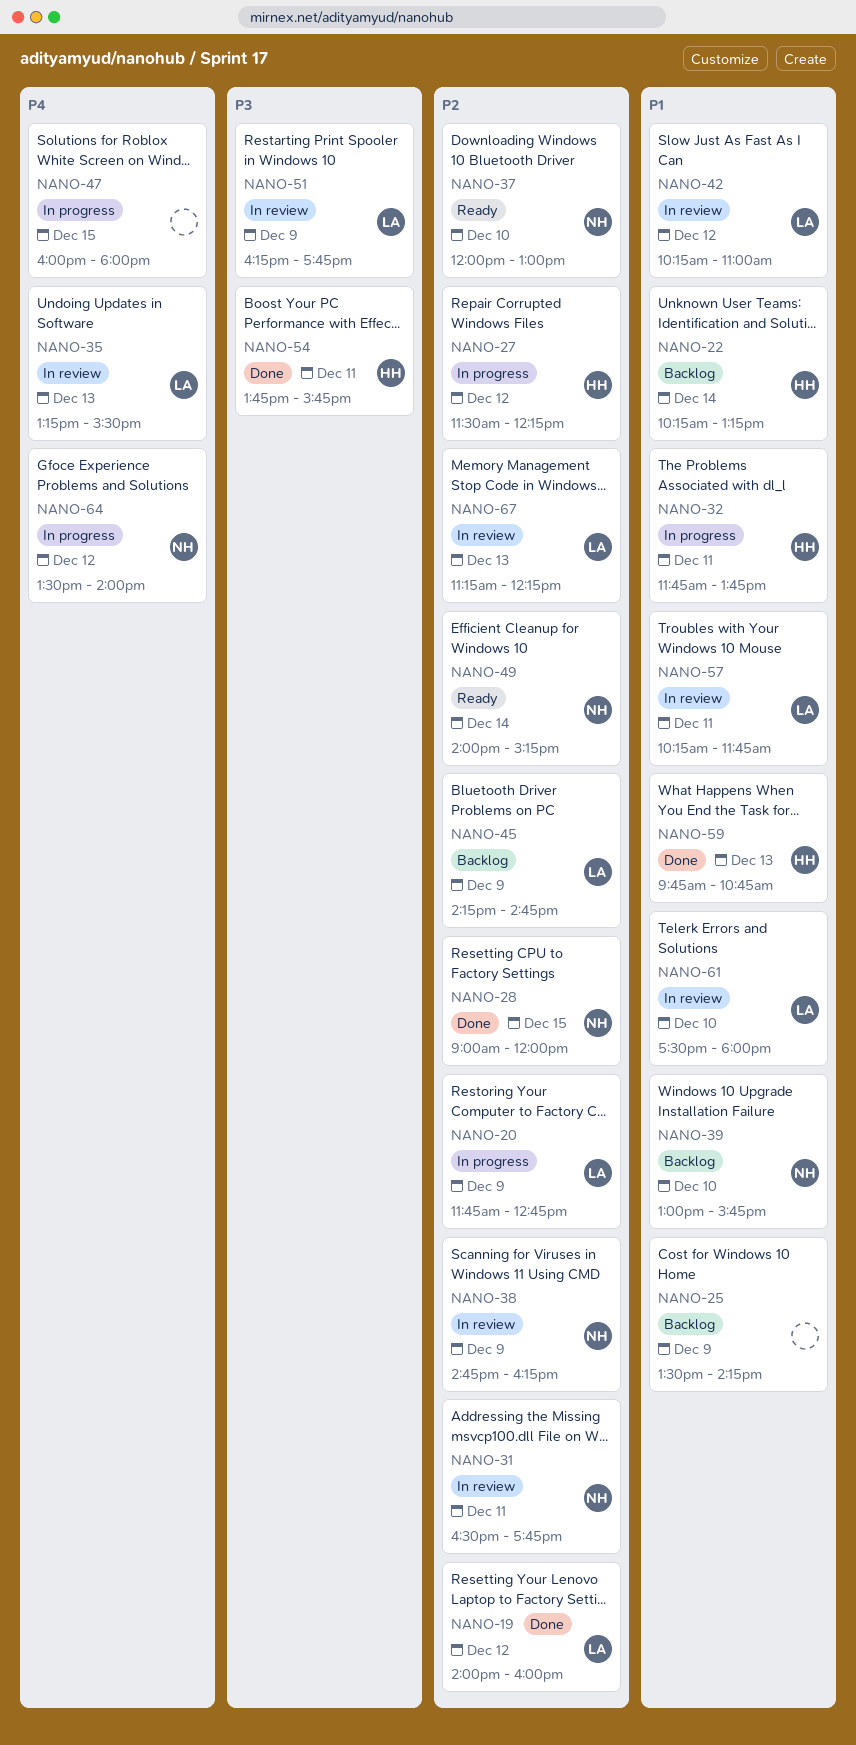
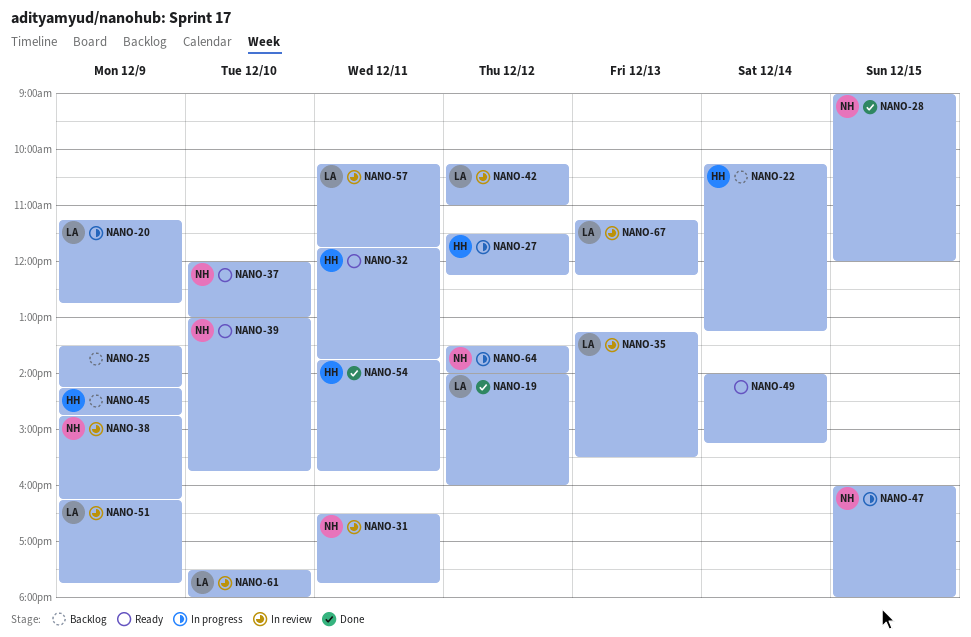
NANO-20, begins: 11:45 -> 11:15
NANO-32, status: In progress -> Ready
NANO-39, status: Backlog -> Ready
NANO-45, owner: LA -> HH
NANO-47, owner: none -> NH
NANO-49, owner: NH -> none
NANO-59: present -> none

